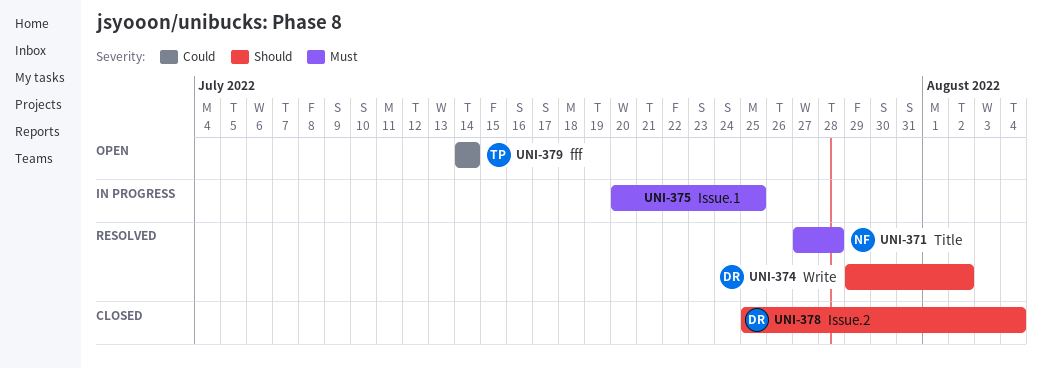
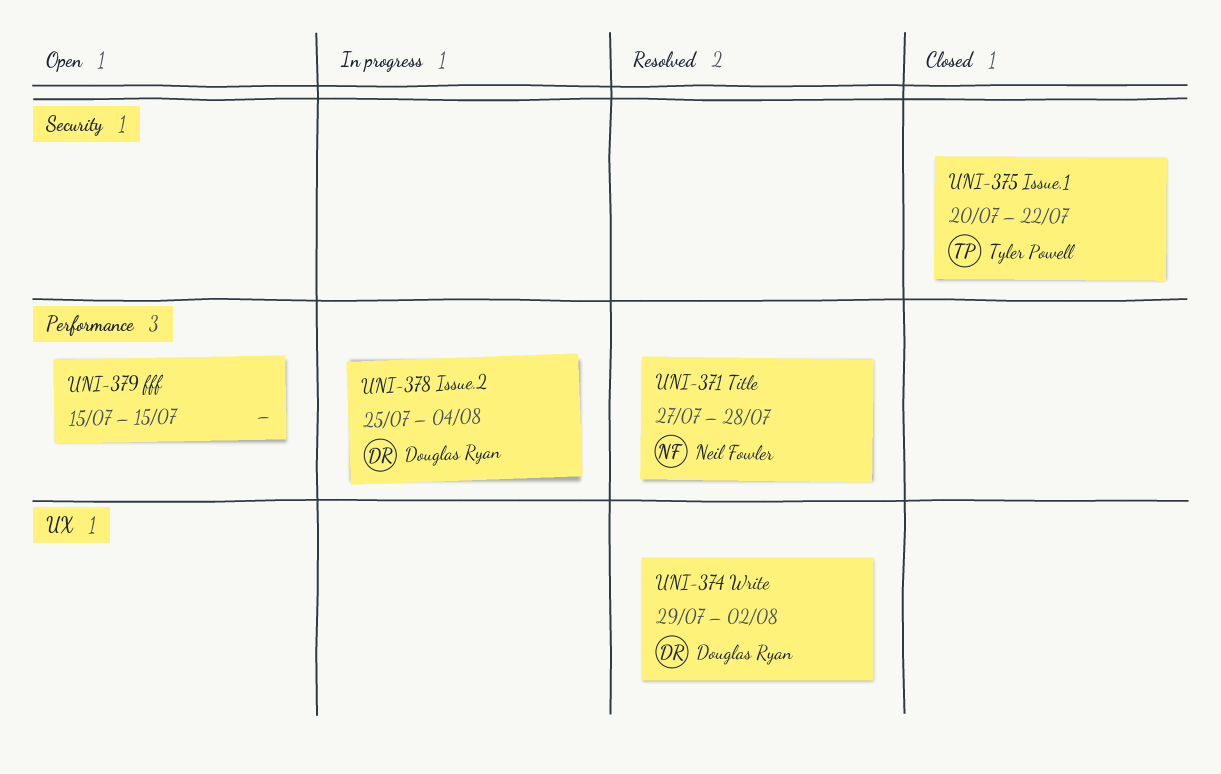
UNI-375, status: In progress -> Closed
UNI-375, owner: none -> Tyler Powell
UNI-375, due: Jul 25 -> Jul 22
UNI-378, status: Closed -> In progress
UNI-379, owner: Tyler Powell -> none
UNI-379, start: Jul 14 -> Jul 15
UNI-379, due: Jul 14 -> Jul 15

